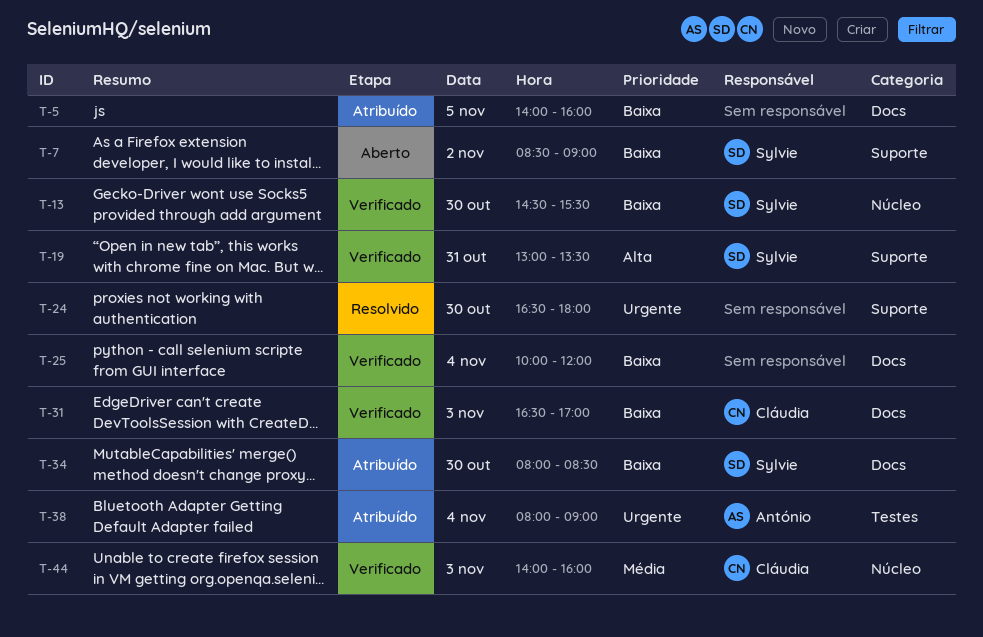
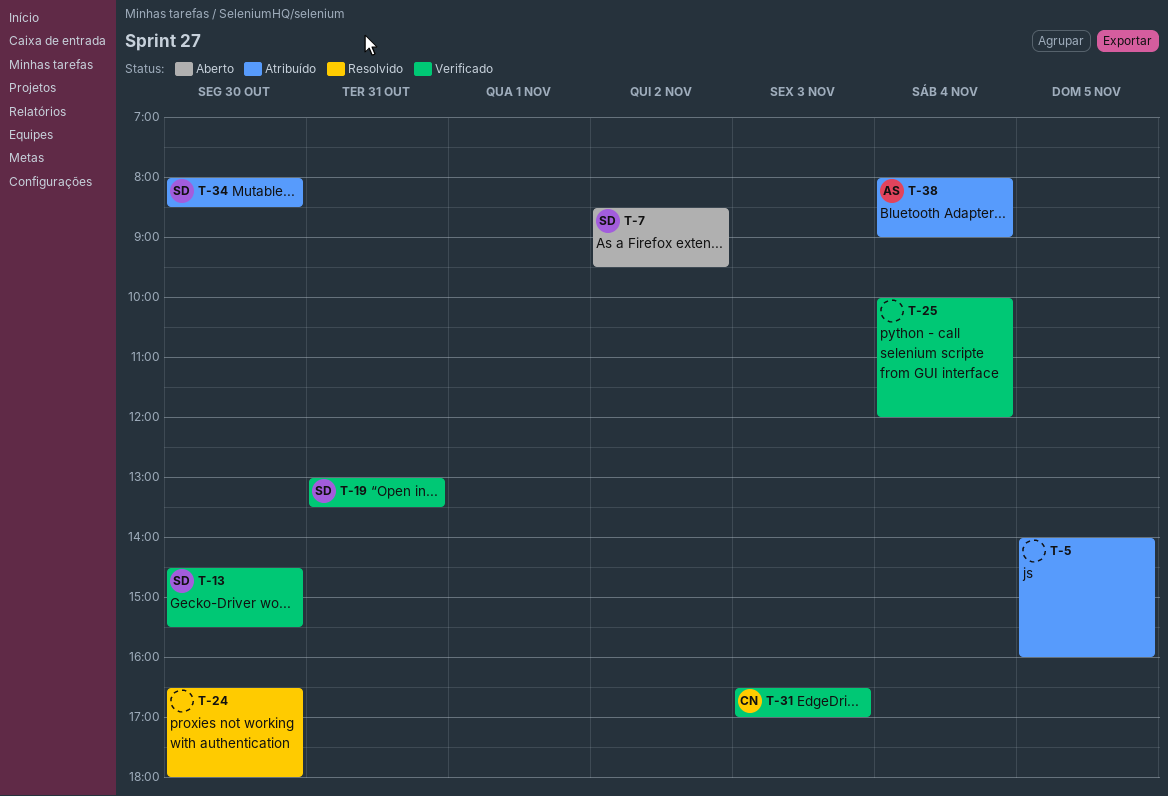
T-7, ends: 09:00 -> 09:30
T-44: present -> none

